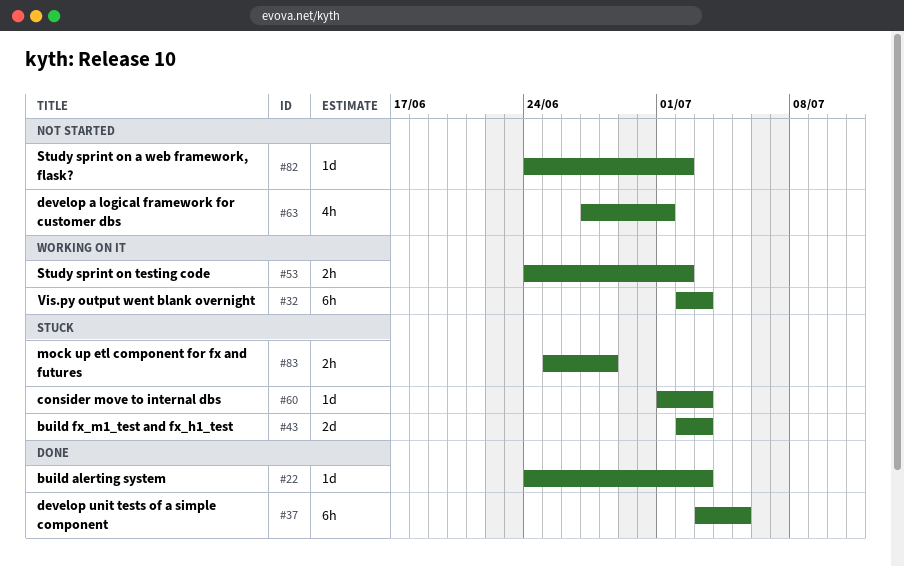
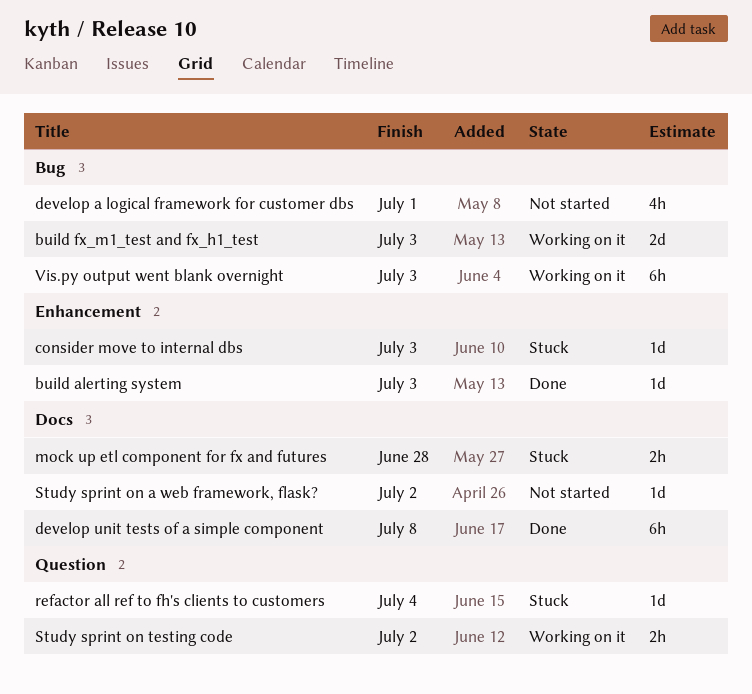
build fx_m1_test and fx_h1_test, status: Stuck -> Working on it
develop unit tests of a simple component, due: Jul 5 -> Jul 8
refactor all ref to fh's clients to customers: none -> present

